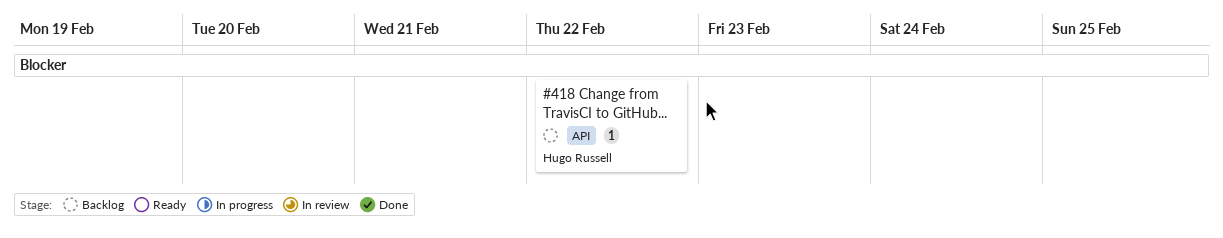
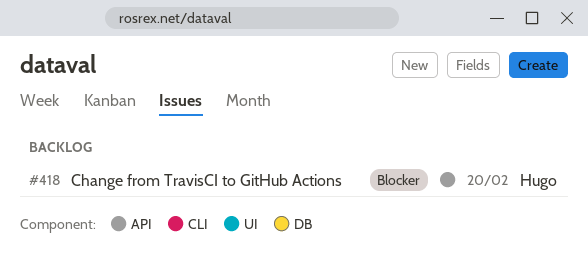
#418, due: Feb 22 -> Feb 20

